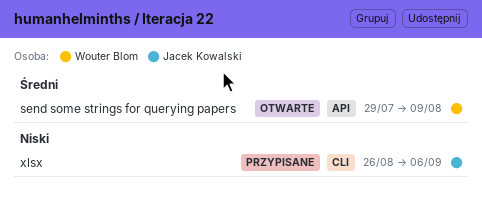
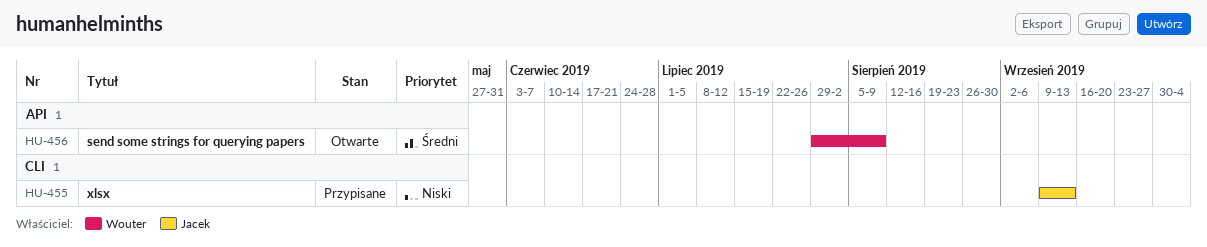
xlsx, start: Aug 26 -> Sep 9
xlsx, due: Sep 6 -> Sep 13

